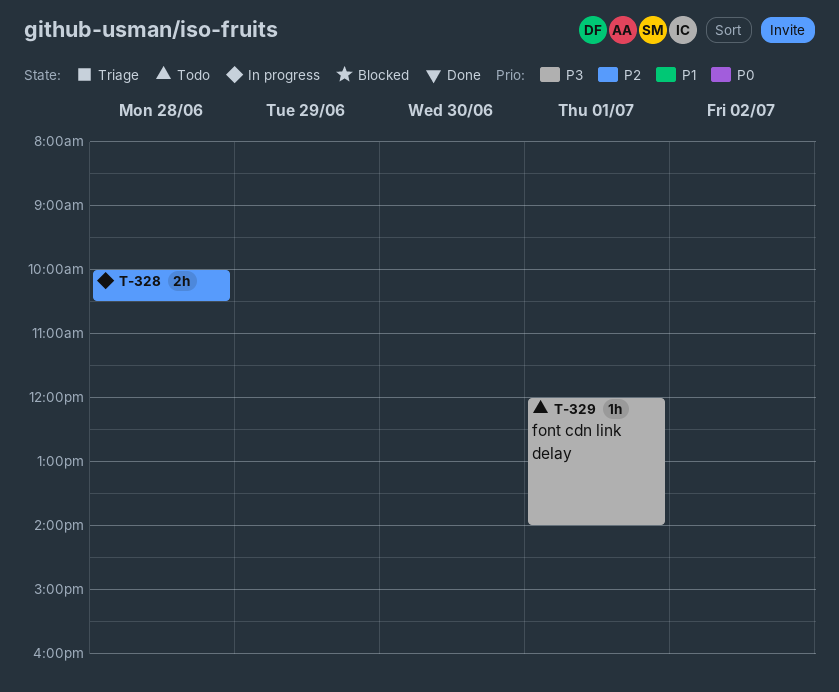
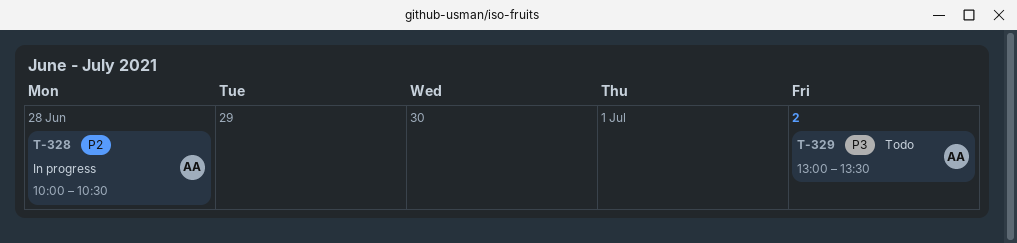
T-329, day: Jul 1 -> Jul 2
T-329, begins: 12:00 -> 13:00
T-329, ends: 14:00 -> 13:30

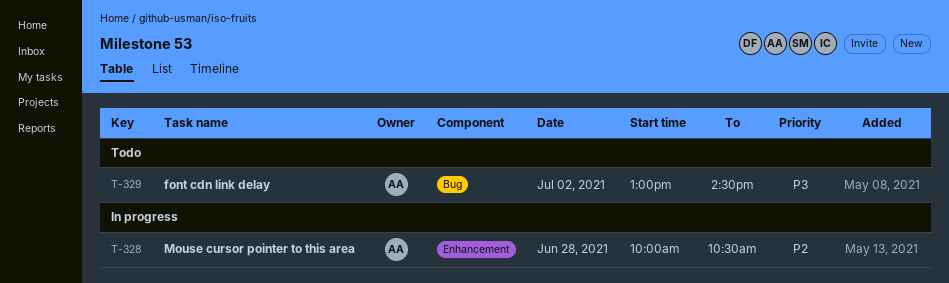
T-329, ends: 13:30 -> 14:30

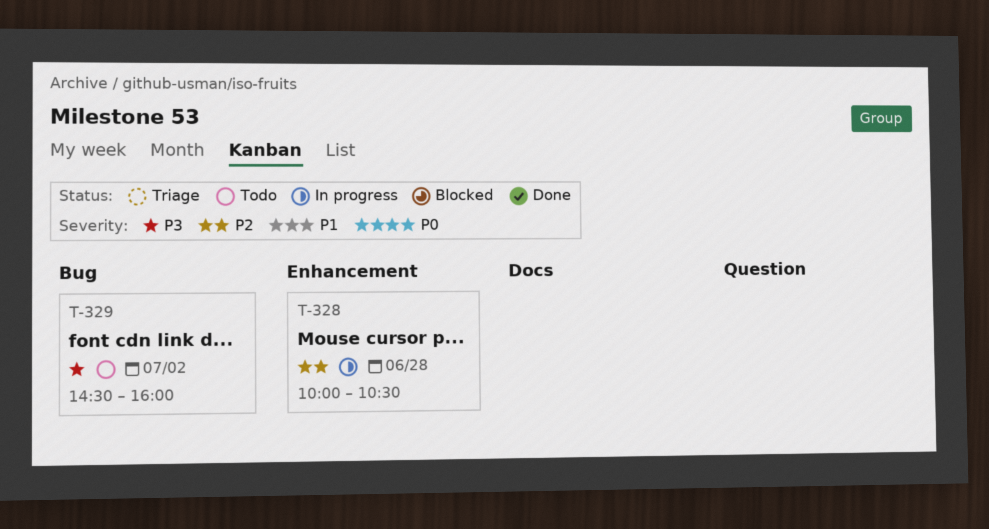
T-329, begins: 13:00 -> 14:30
T-329, ends: 14:30 -> 16:00

